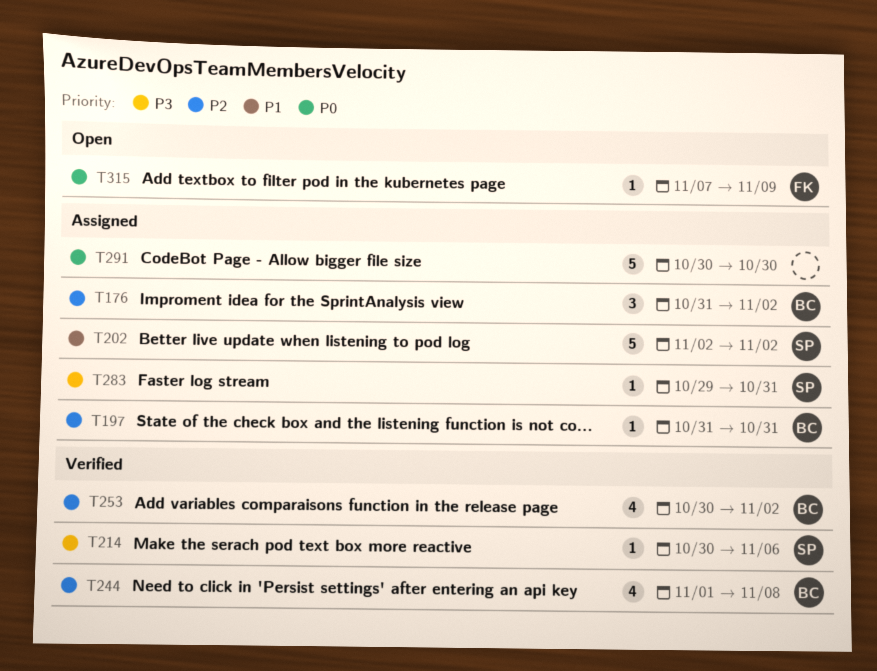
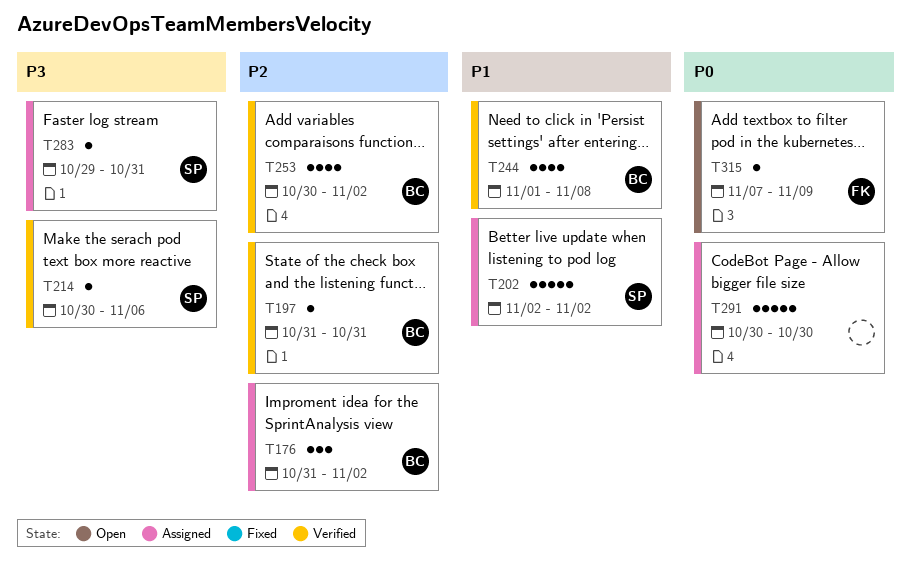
T197, status: Assigned -> Verified
T244, priority: P2 -> P1

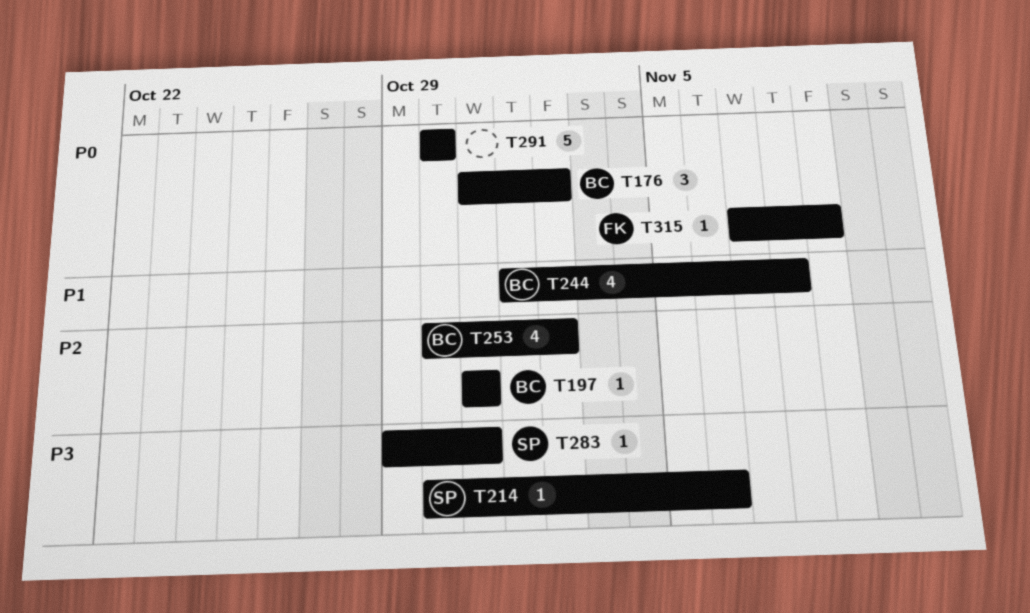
T176, priority: P2 -> P0
T202: present -> none

